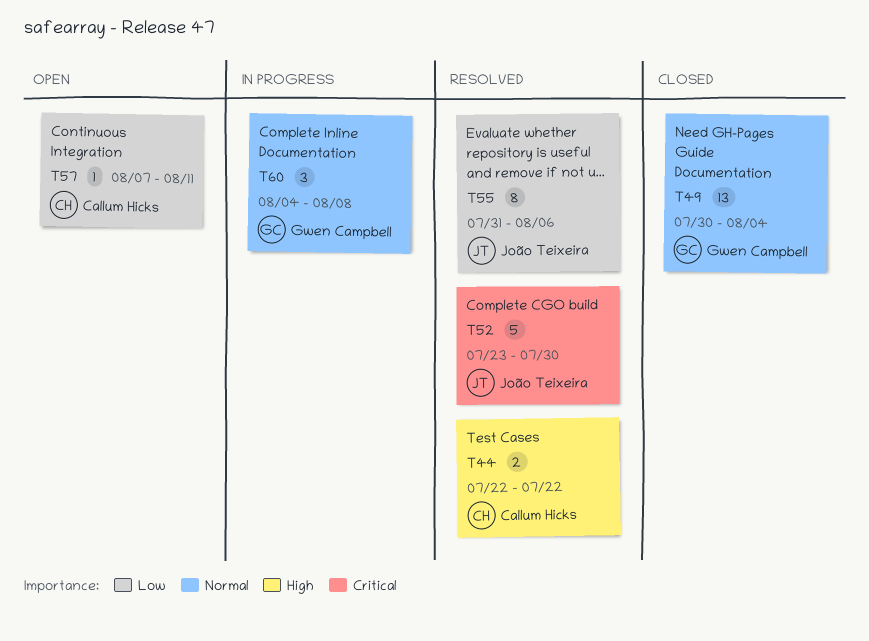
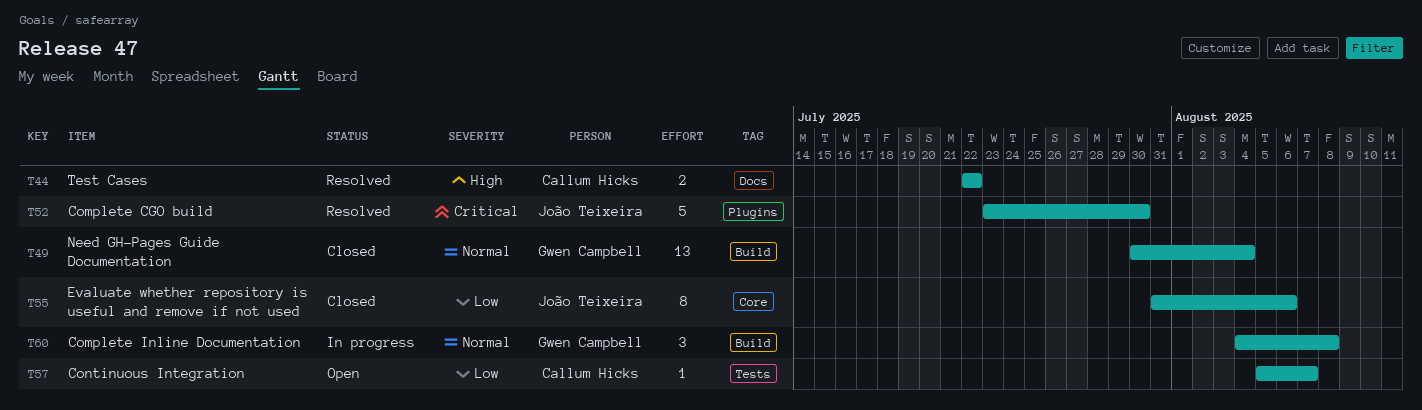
T55, status: Resolved -> Closed
T57, start: Aug 7 -> Aug 5
T57, due: Aug 11 -> Aug 7

